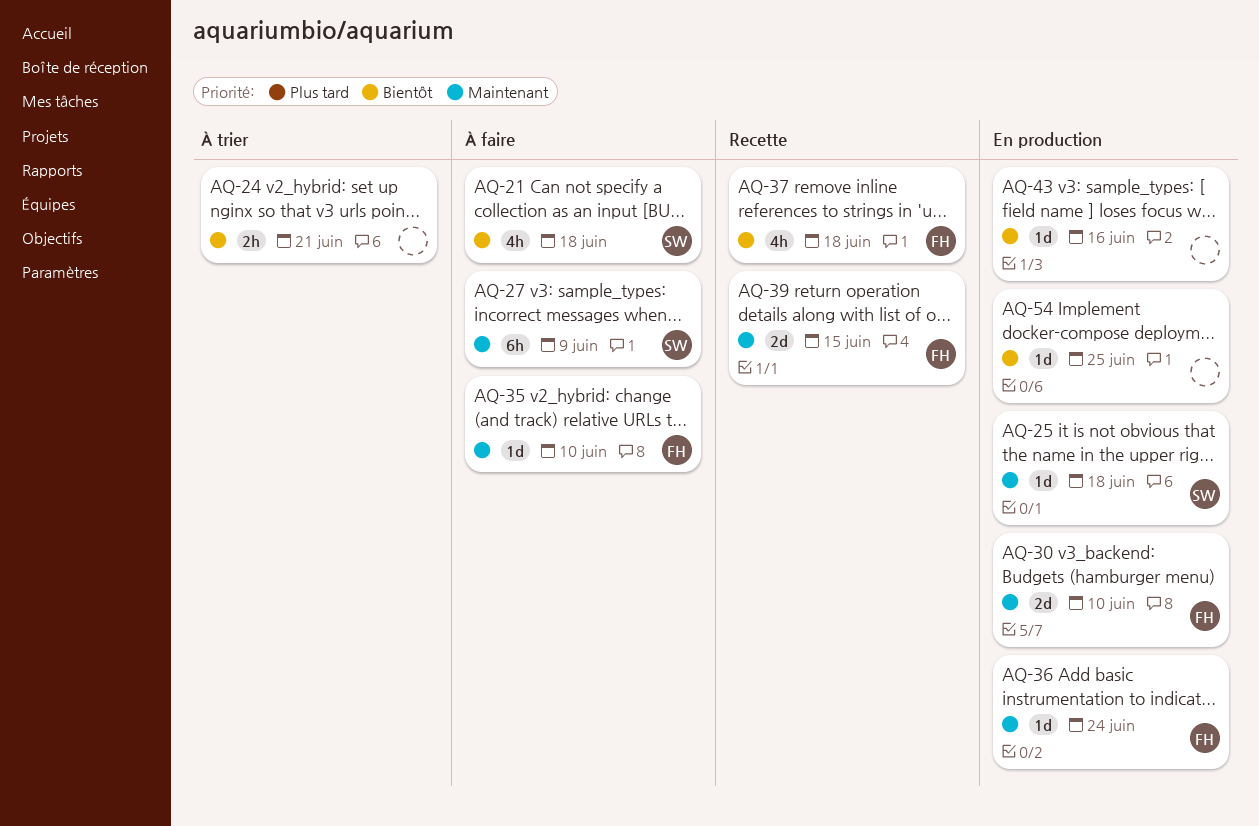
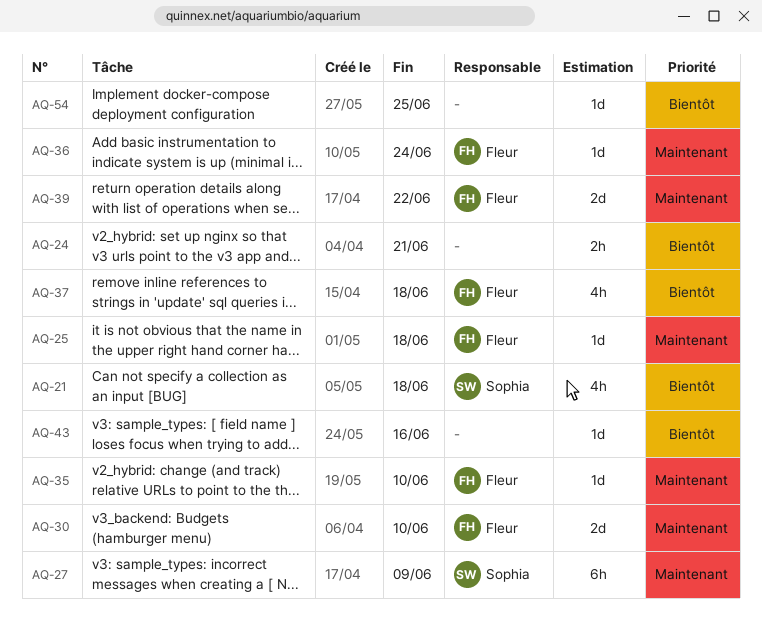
AQ-25, owner: Sophia -> Fleur
AQ-39, due: Jun 15 -> Jun 22

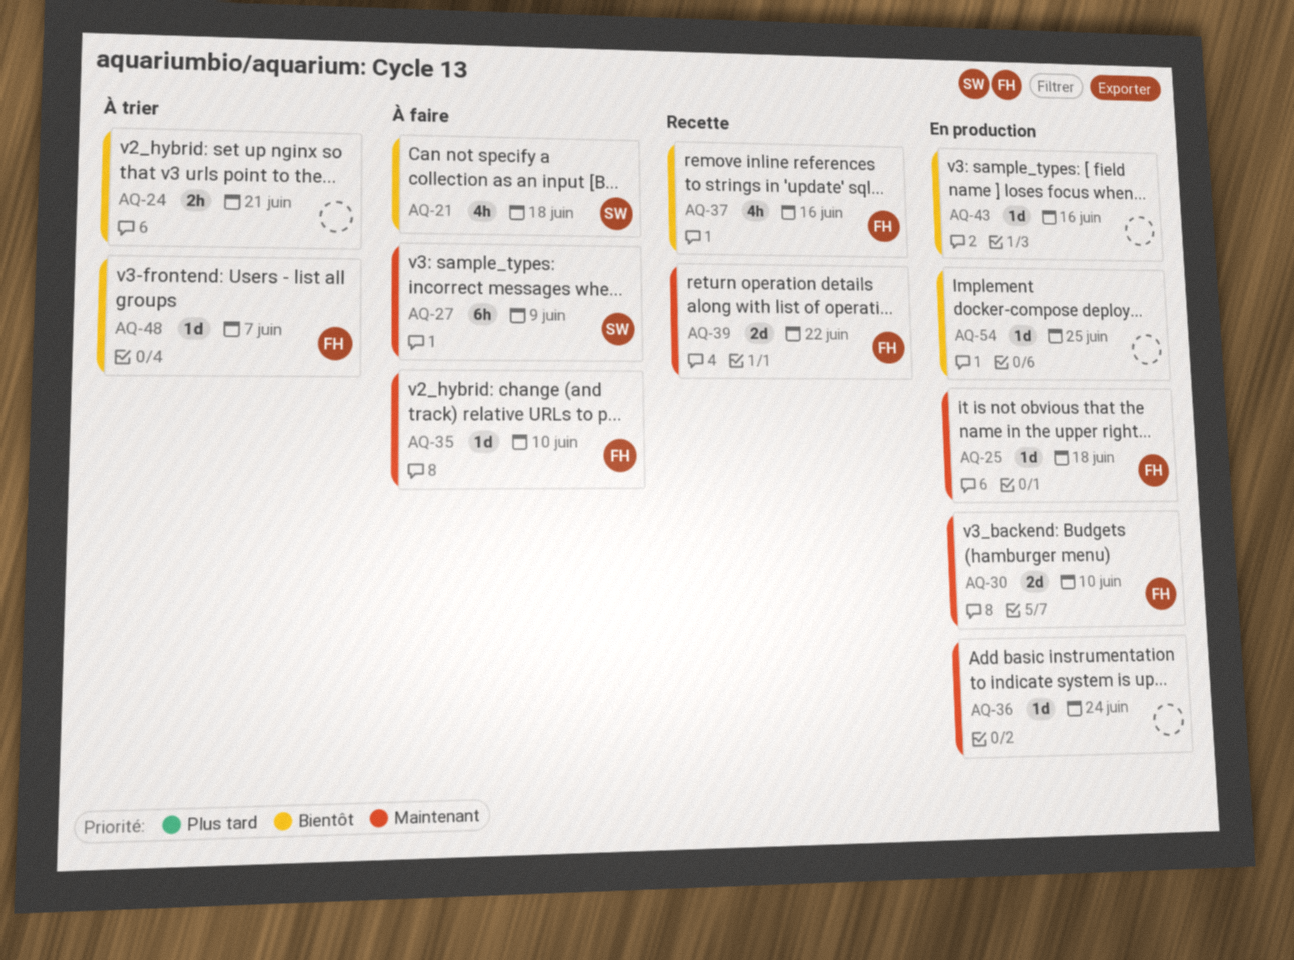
AQ-36, owner: Fleur -> none
AQ-37, due: Jun 18 -> Jun 16
AQ-48: none -> present

